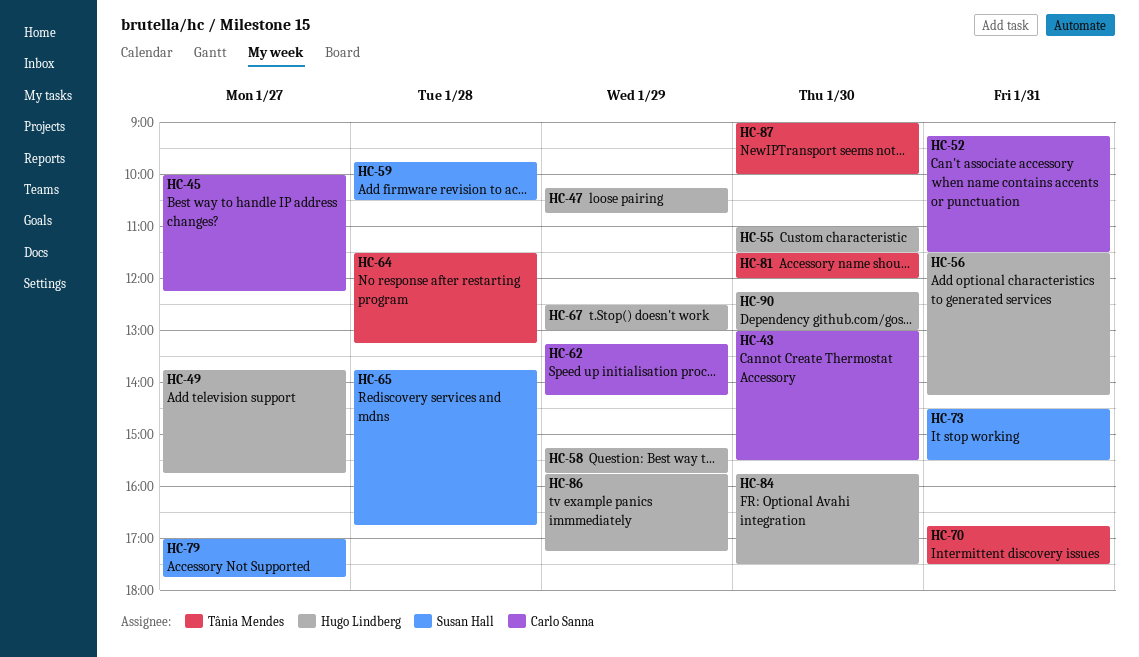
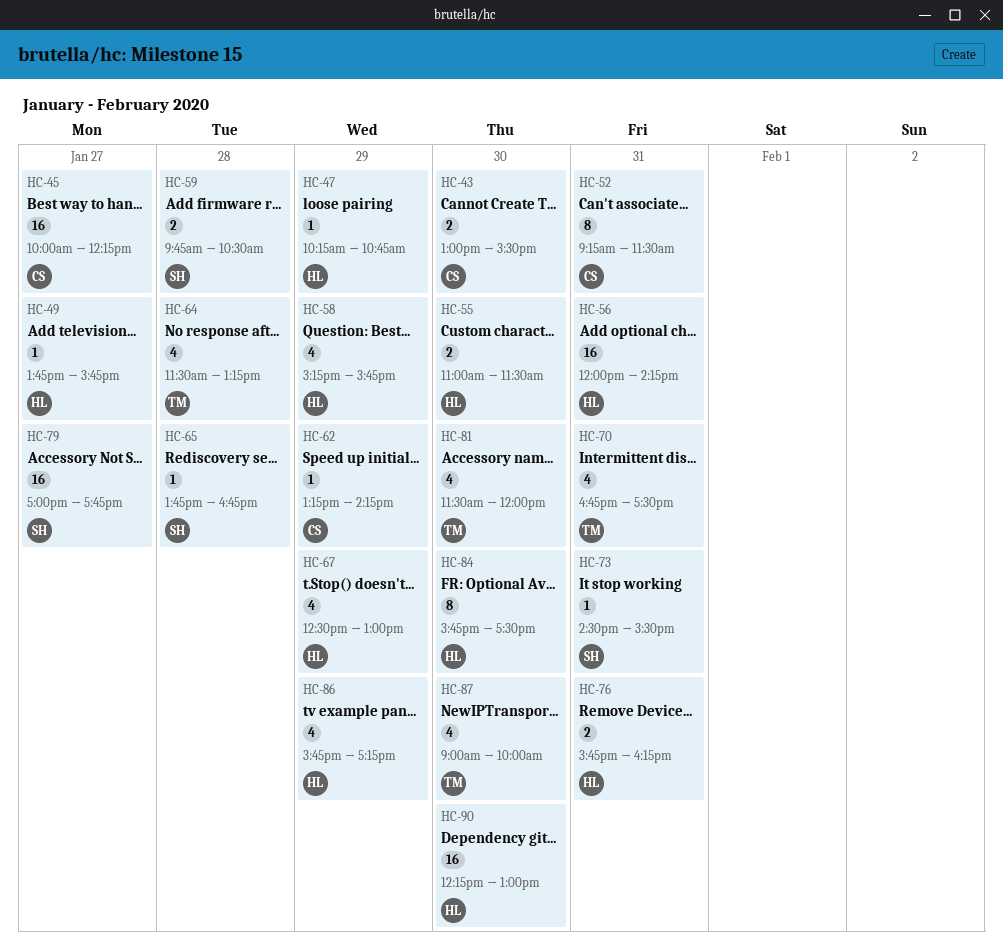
HC-56, begins: 11:30 -> 12:00
HC-76: none -> present

